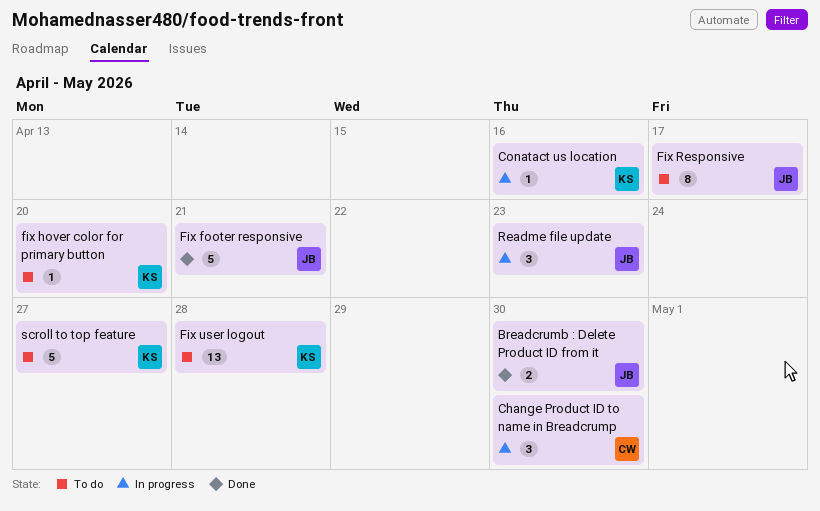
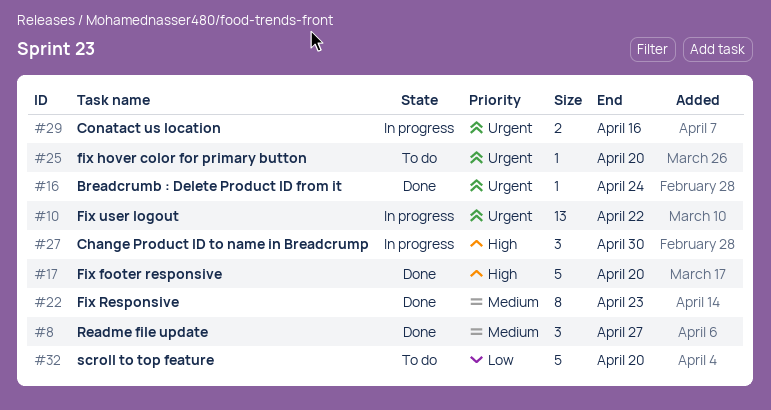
Breadcrumb : Delete Product ID from it, estimate: 2 -> 1
Breadcrumb : Delete Product ID from it, due: Apr 30 -> Apr 24
Conatact us location, estimate: 1 -> 2
Fix footer responsive, due: Apr 21 -> Apr 20
Fix Responsive, status: To do -> Done
Fix Responsive, due: Apr 17 -> Apr 23
Fix user logout, status: To do -> In progress
Fix user logout, due: Apr 28 -> Apr 22
Readme file update, status: In progress -> Done
Readme file update, due: Apr 23 -> Apr 27
scroll to top feature, due: Apr 27 -> Apr 20

